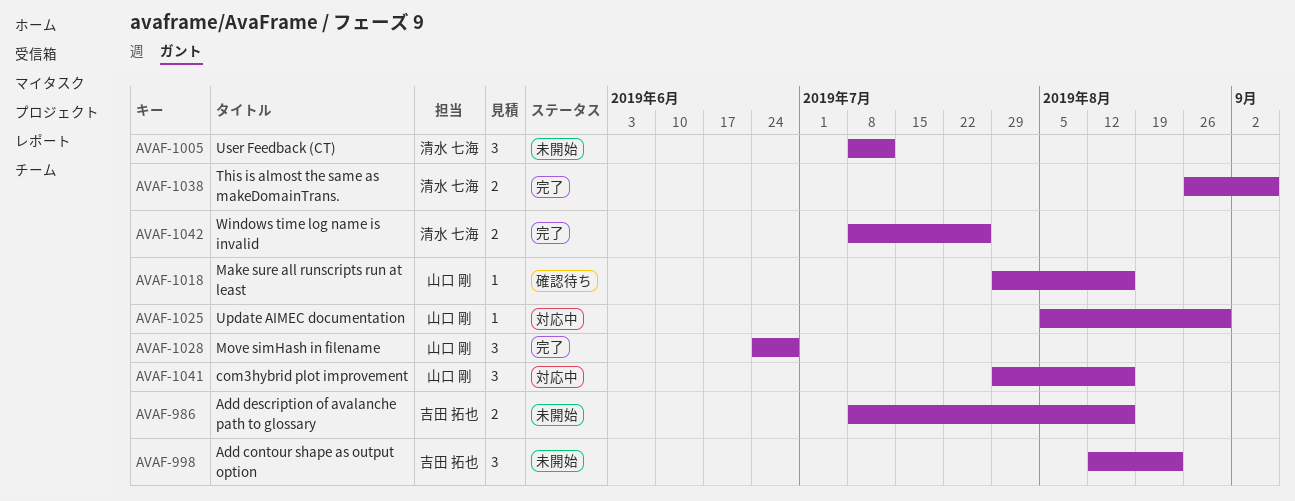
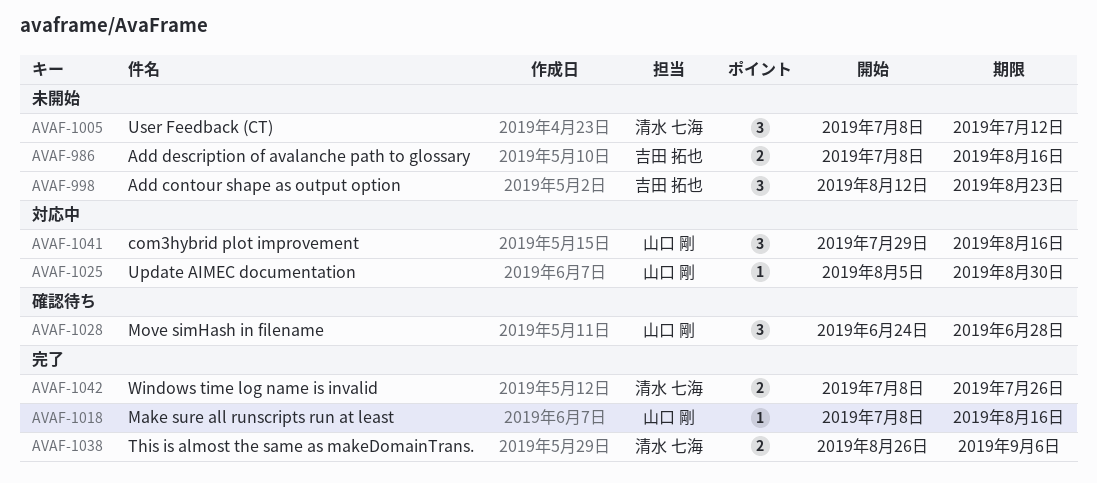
AVAF-1018, status: 確認待ち -> 完了
AVAF-1018, start: Jul 29 -> Jul 8
AVAF-1028, status: 完了 -> 確認待ち

